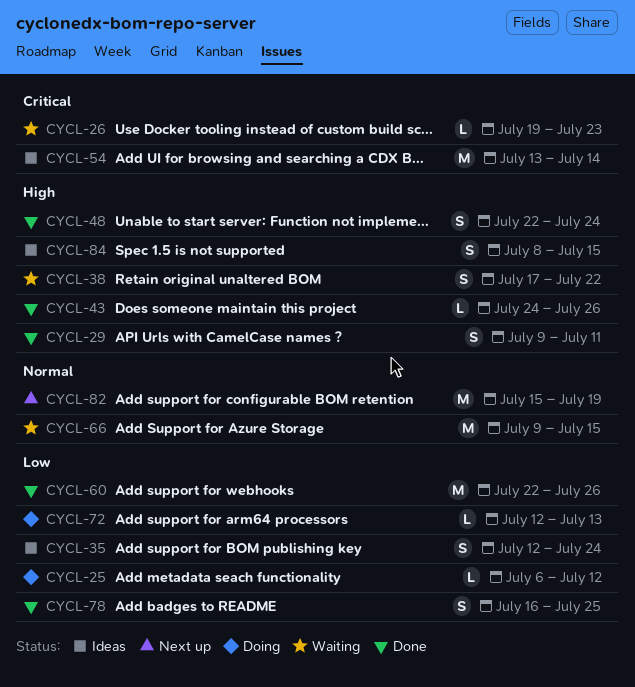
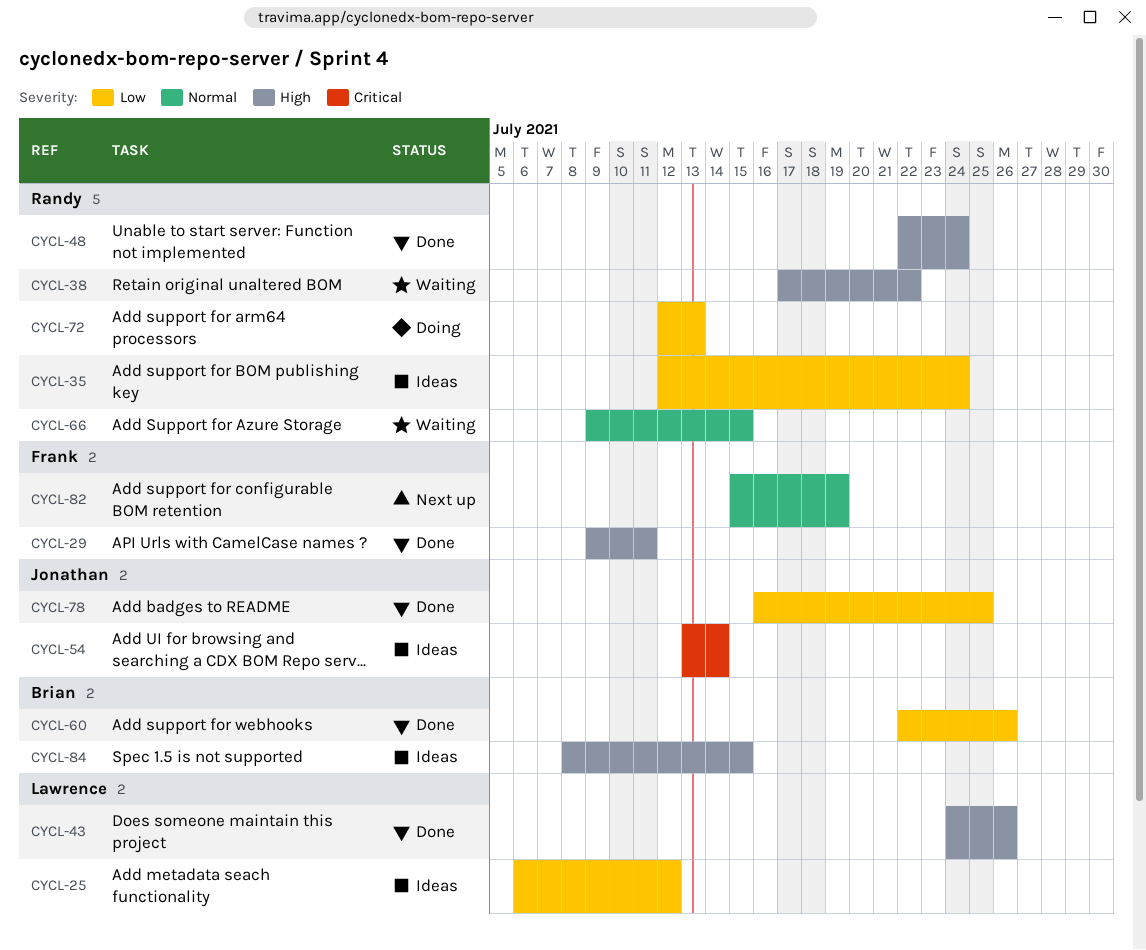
CYCL-25, status: Doing -> Ideas
CYCL-26: present -> none

